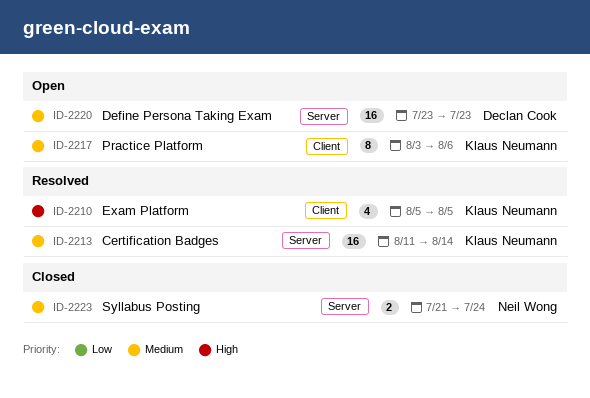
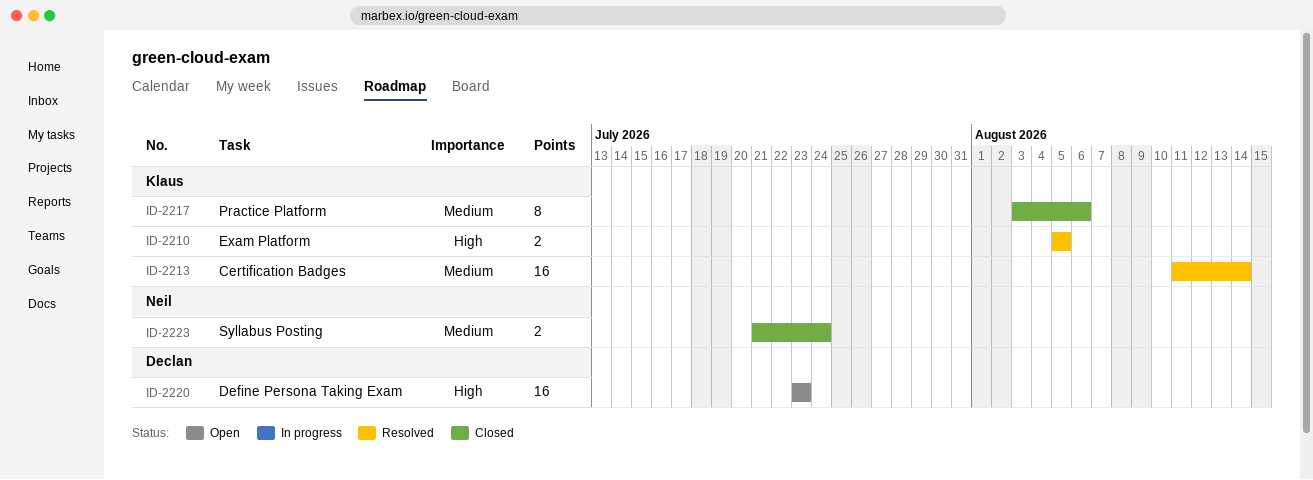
ID-2210, estimate: 4 -> 2
ID-2217, status: Open -> Closed
ID-2220, priority: Medium -> High

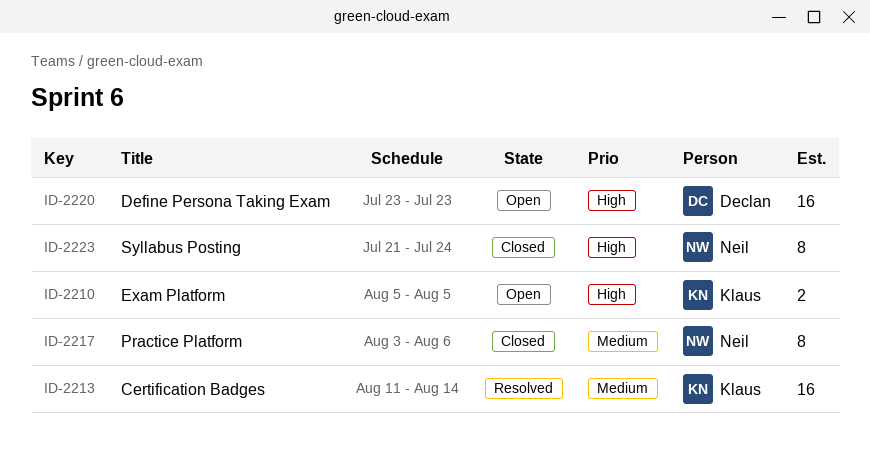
ID-2210, status: Resolved -> Open
ID-2217, owner: Klaus -> Neil
ID-2223, priority: Medium -> High
ID-2223, estimate: 2 -> 8

